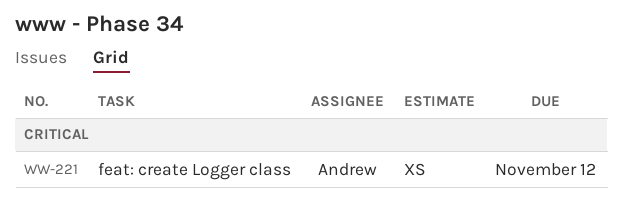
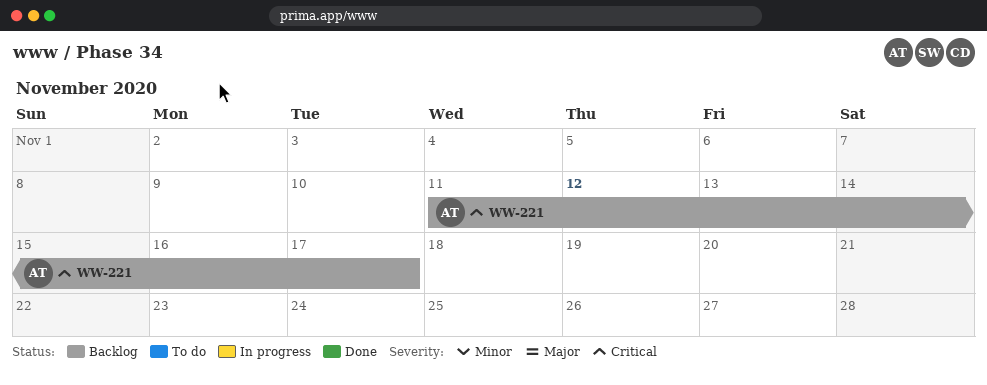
WW-221, due: Nov 12 -> Nov 17

